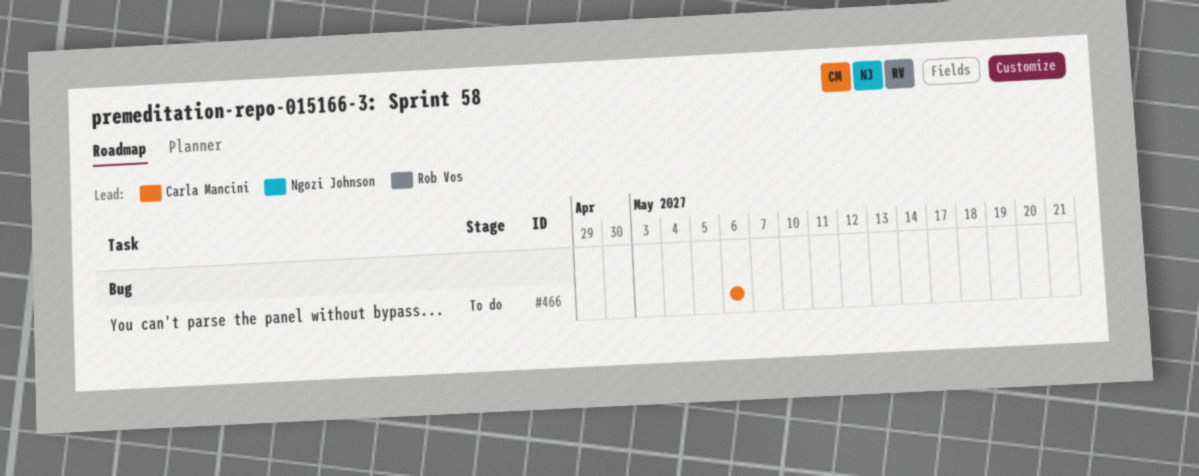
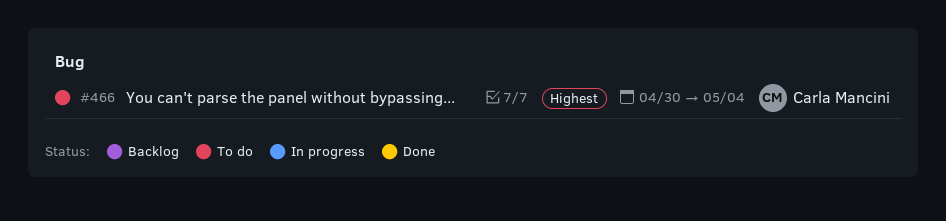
#466, start: May 6 -> Apr 30
#466, due: May 6 -> May 4

